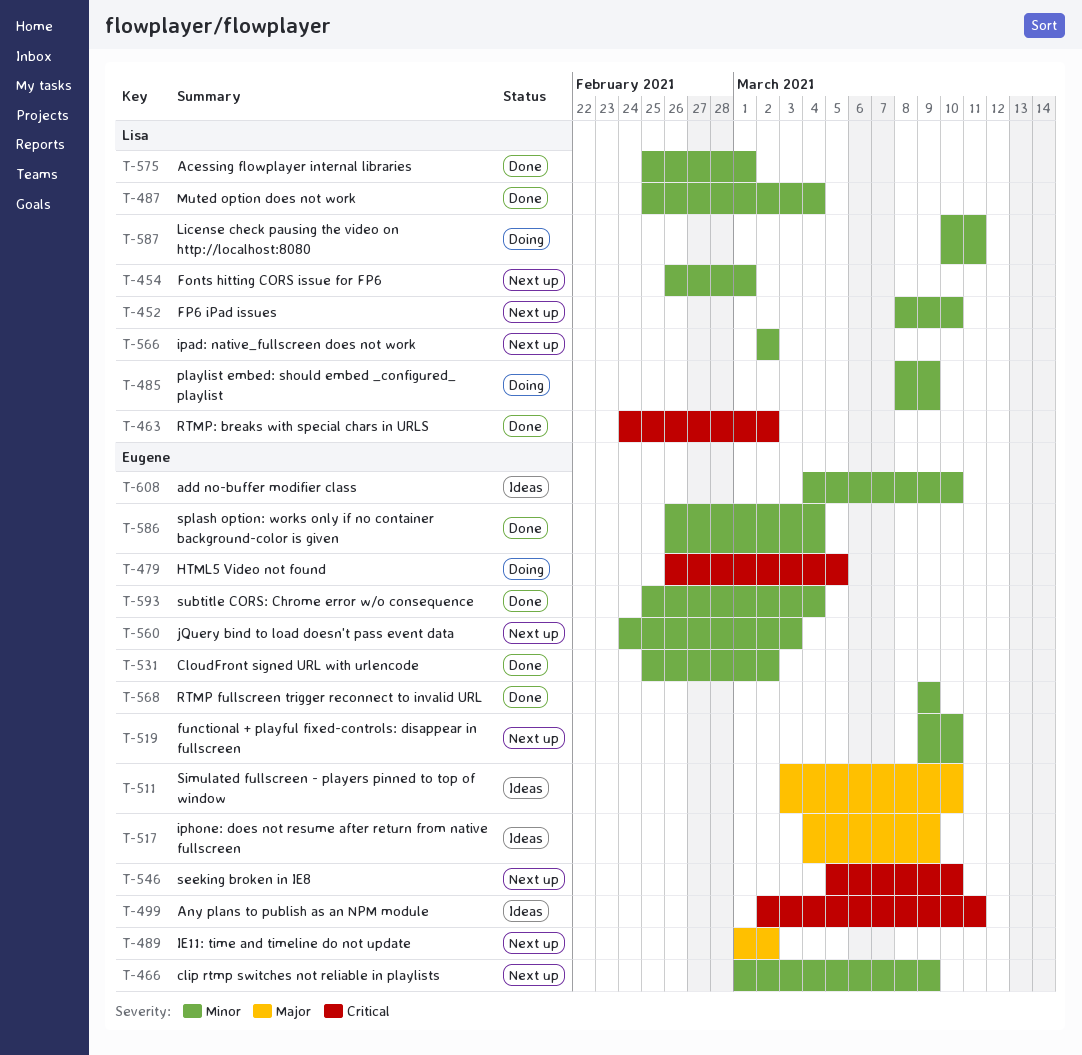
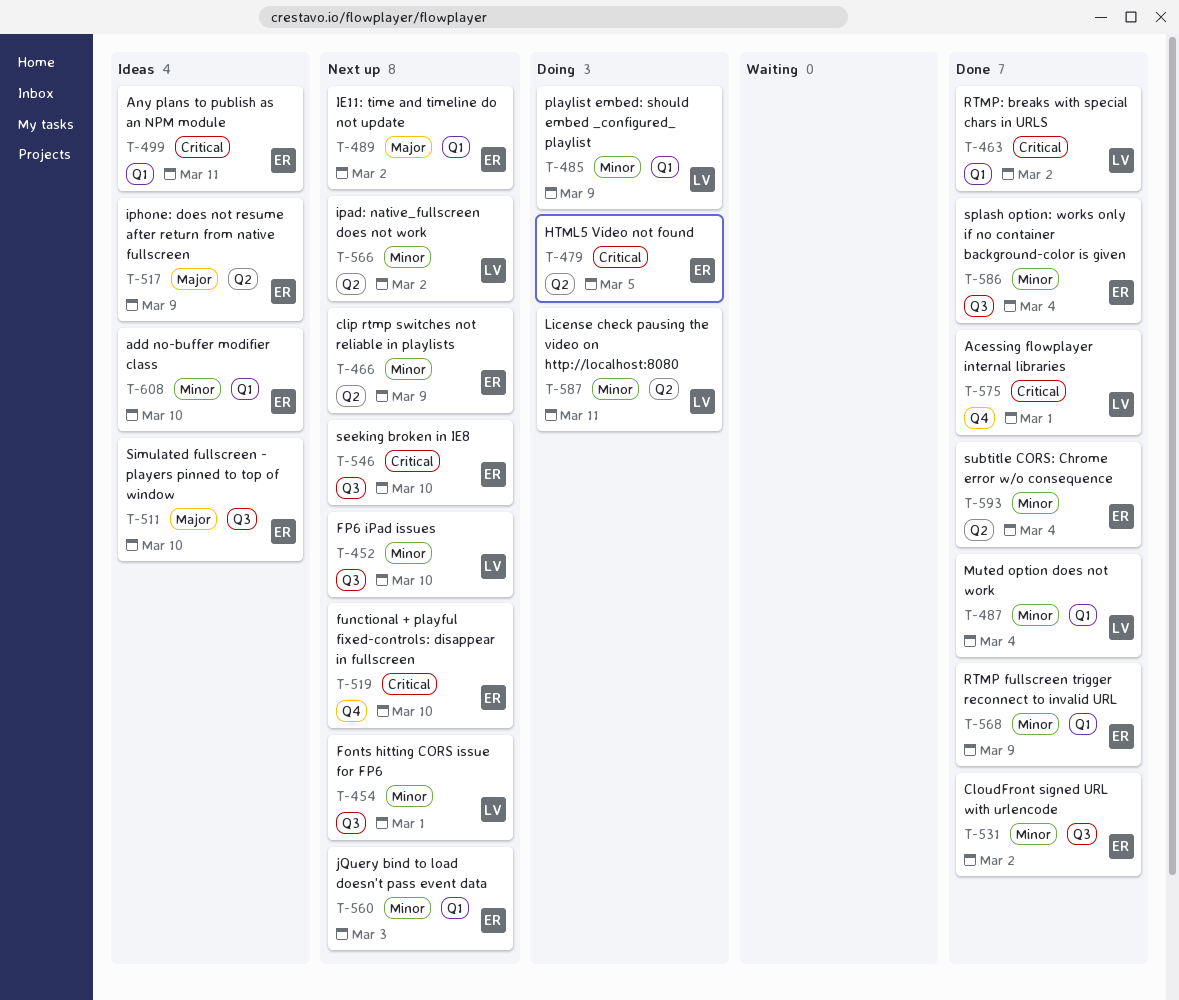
T-519, priority: Minor -> Critical
T-575, priority: Minor -> Critical

